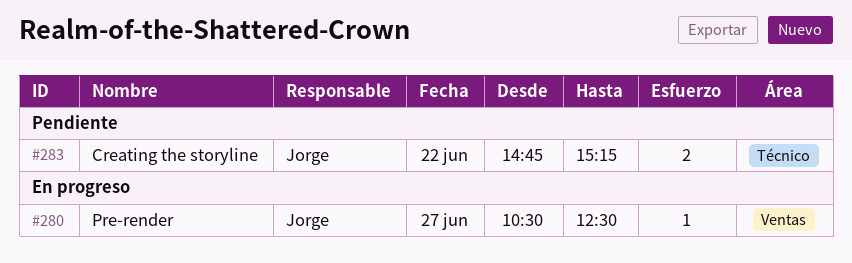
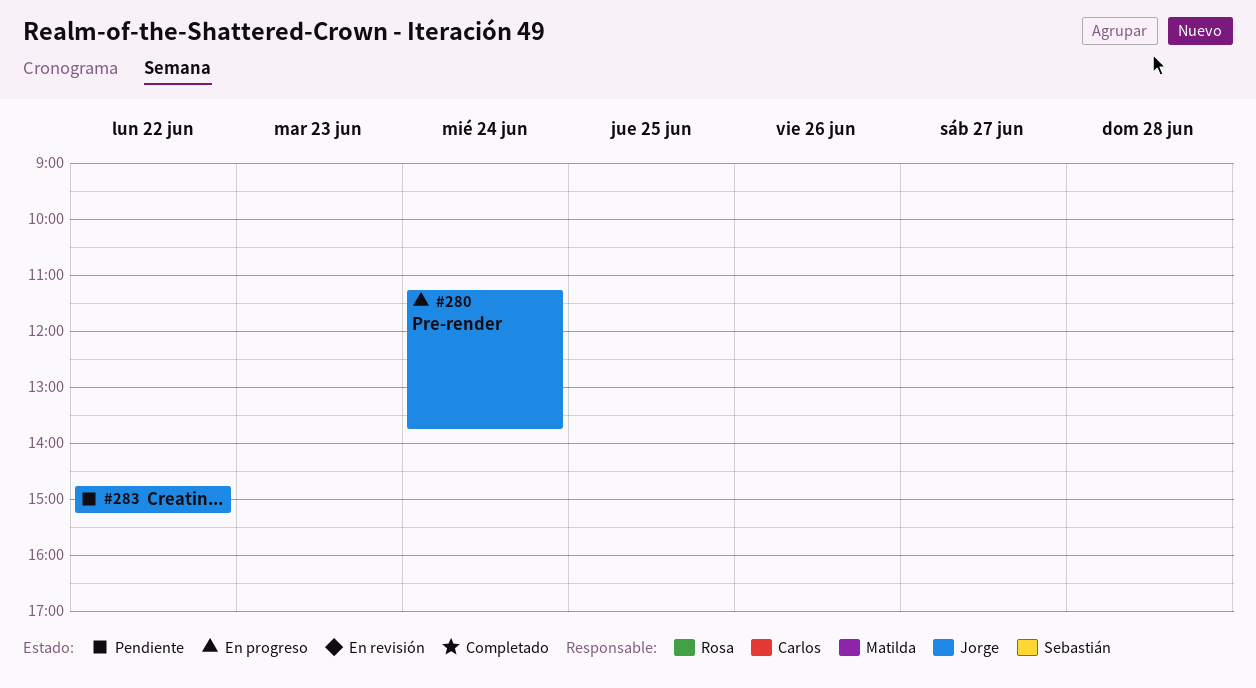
#280, day: Jun 27 -> Jun 24
#280, begins: 10:30 -> 11:15
#280, ends: 12:30 -> 13:45

